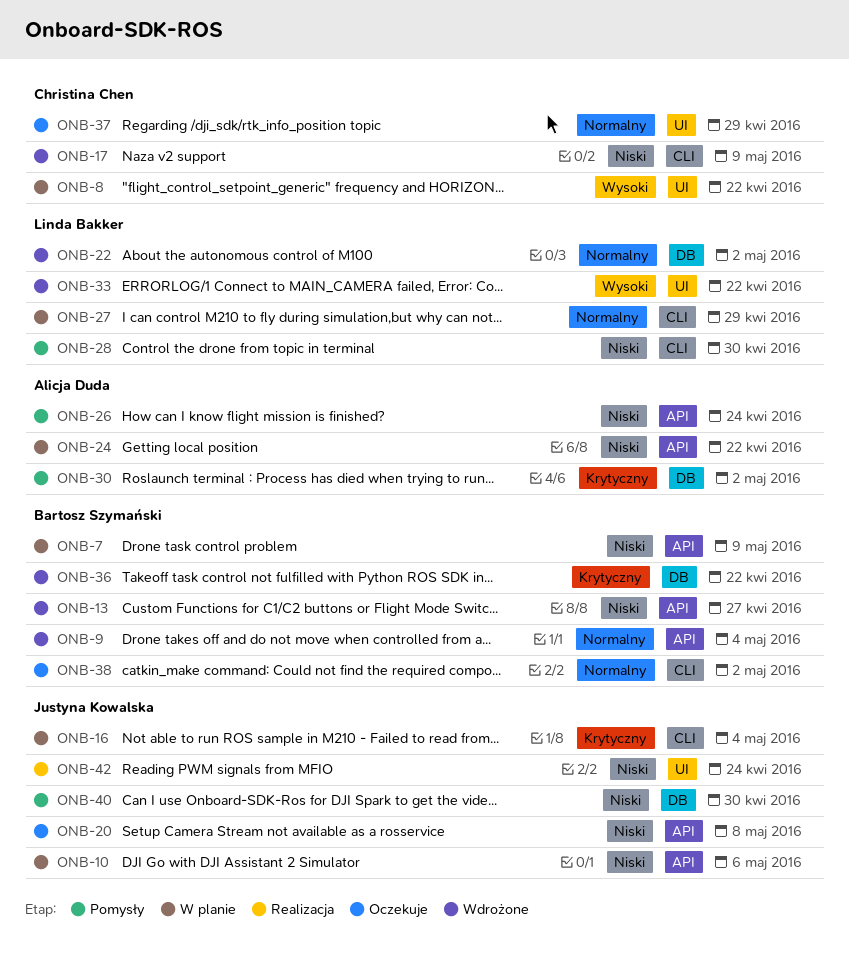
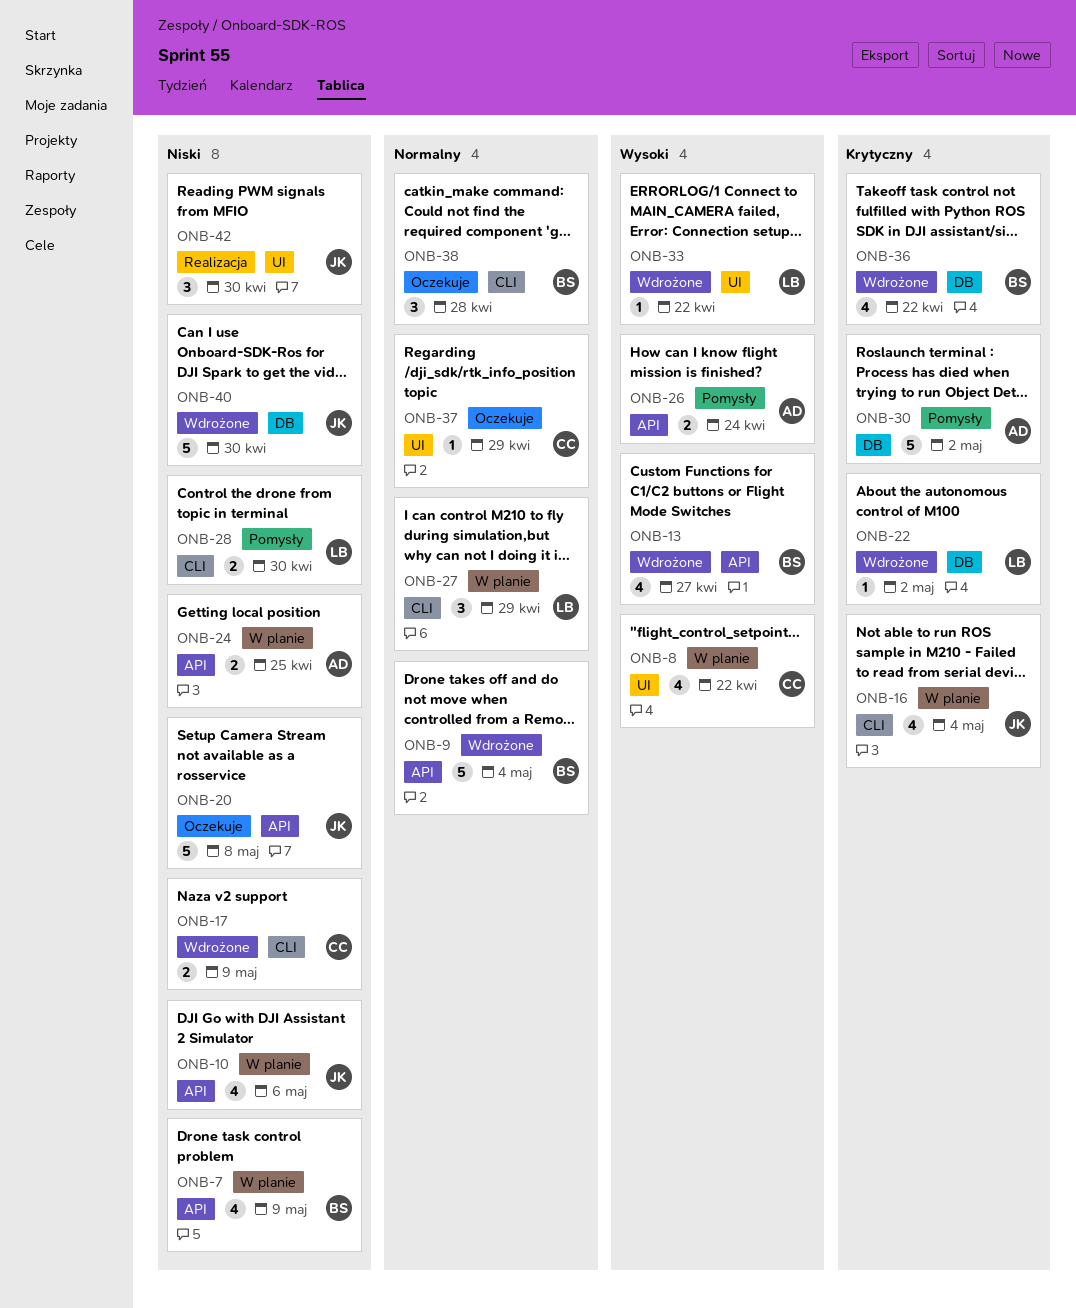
ONB-13, priority: Niski -> Wysoki
ONB-22, priority: Normalny -> Krytyczny
ONB-24, due: Apr 22 -> Apr 25
ONB-26, priority: Niski -> Wysoki
ONB-38, due: May 2 -> Apr 28
ONB-40, status: Pomysły -> Wdrożone
ONB-42, due: Apr 24 -> Apr 30

